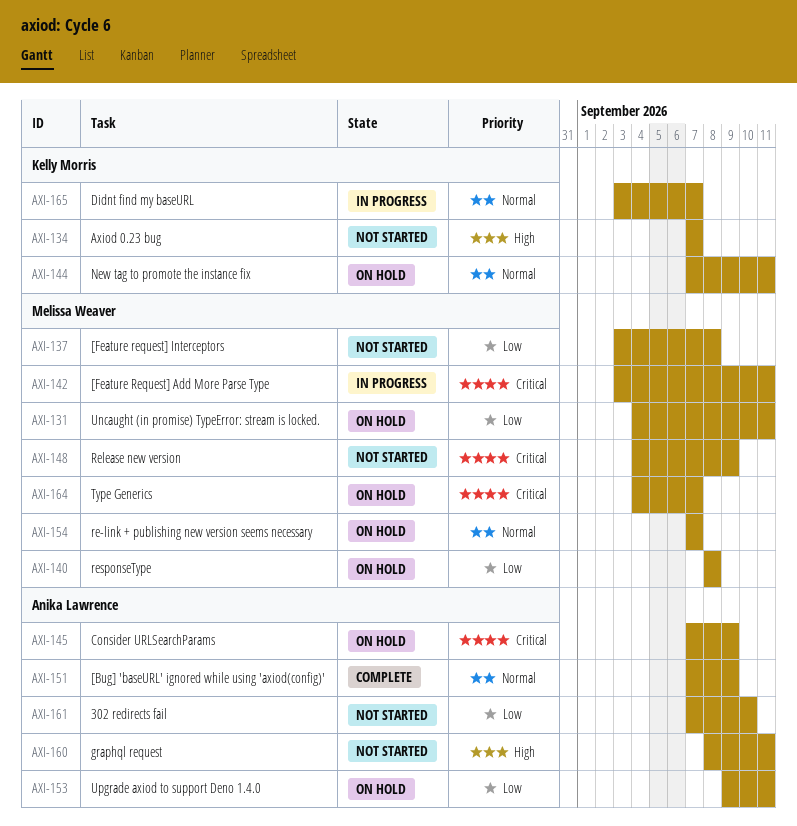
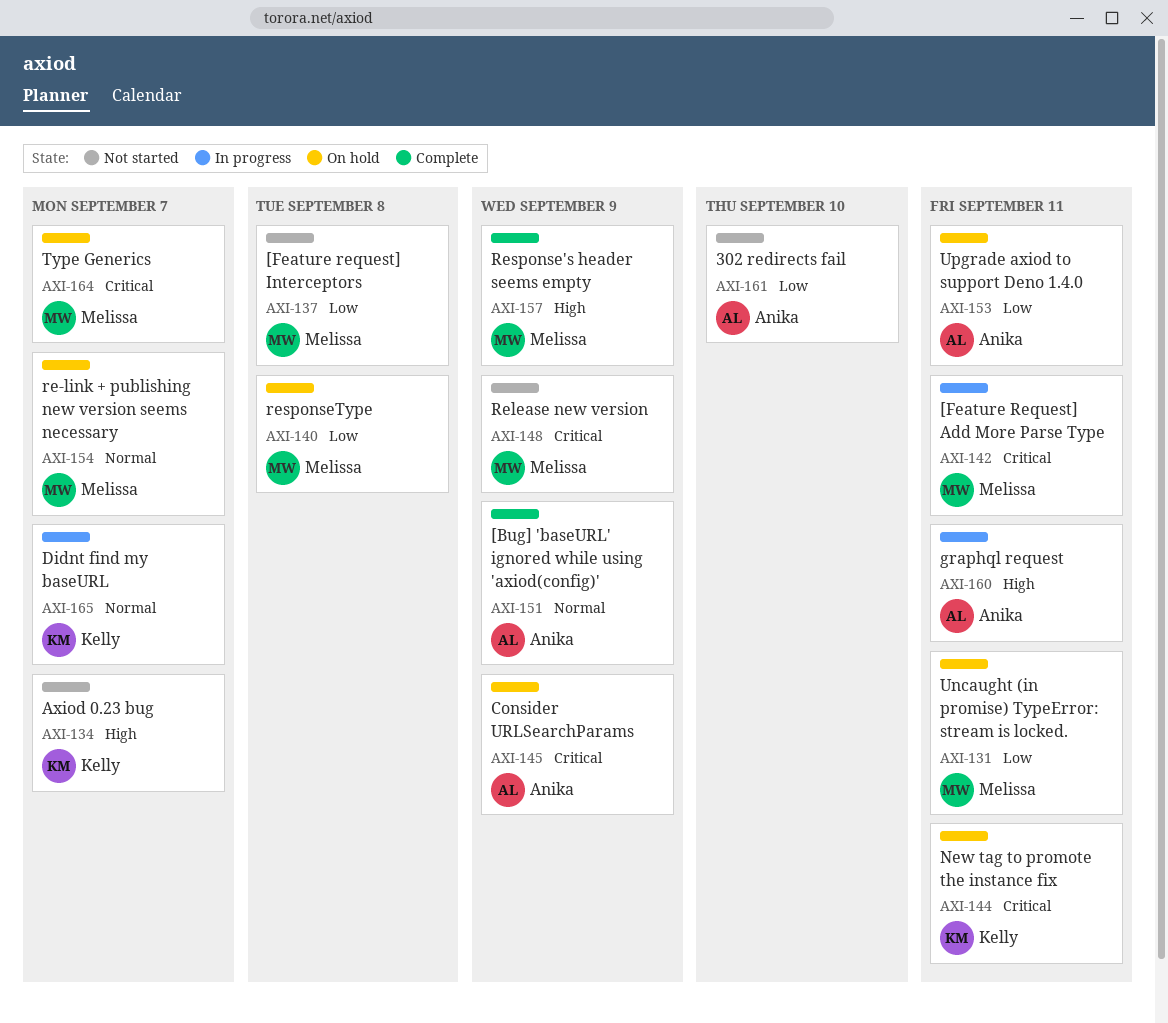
AXI-144, priority: Normal -> Critical
AXI-157: none -> present
AXI-160, status: Not started -> In progress

